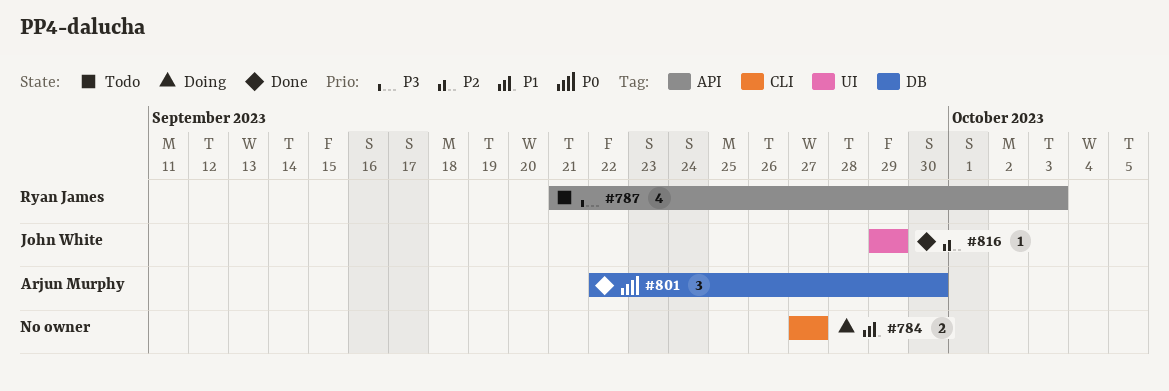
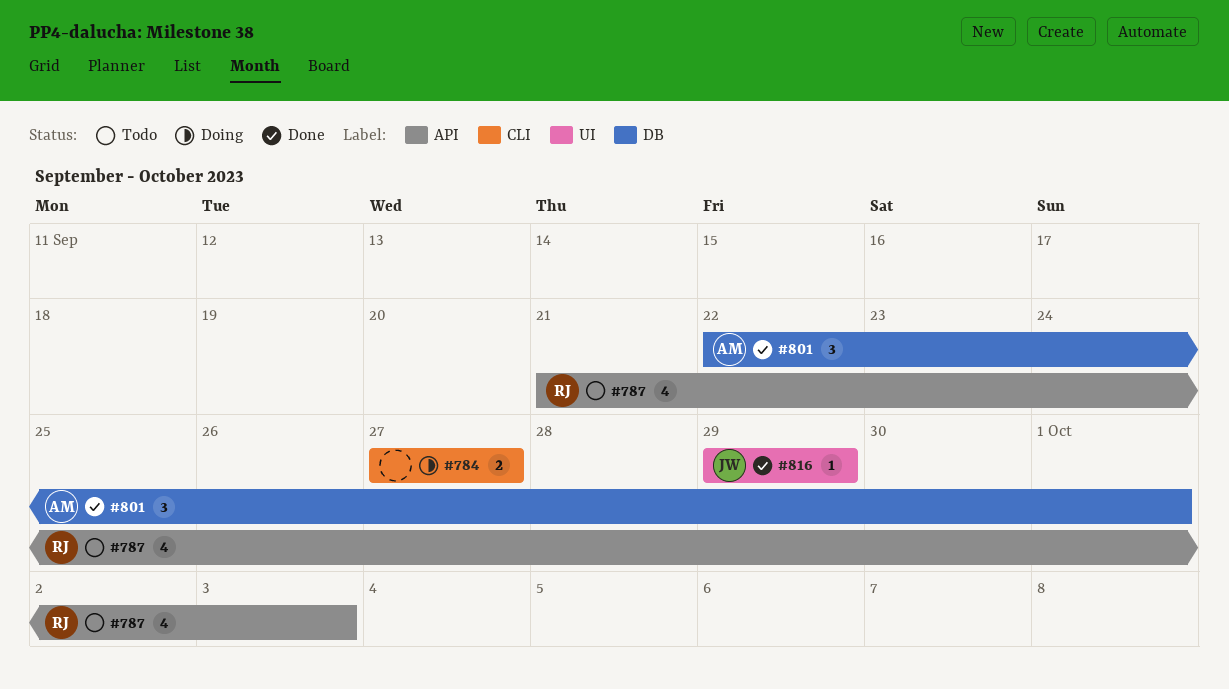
#801, due: Sep 30 -> Oct 1

